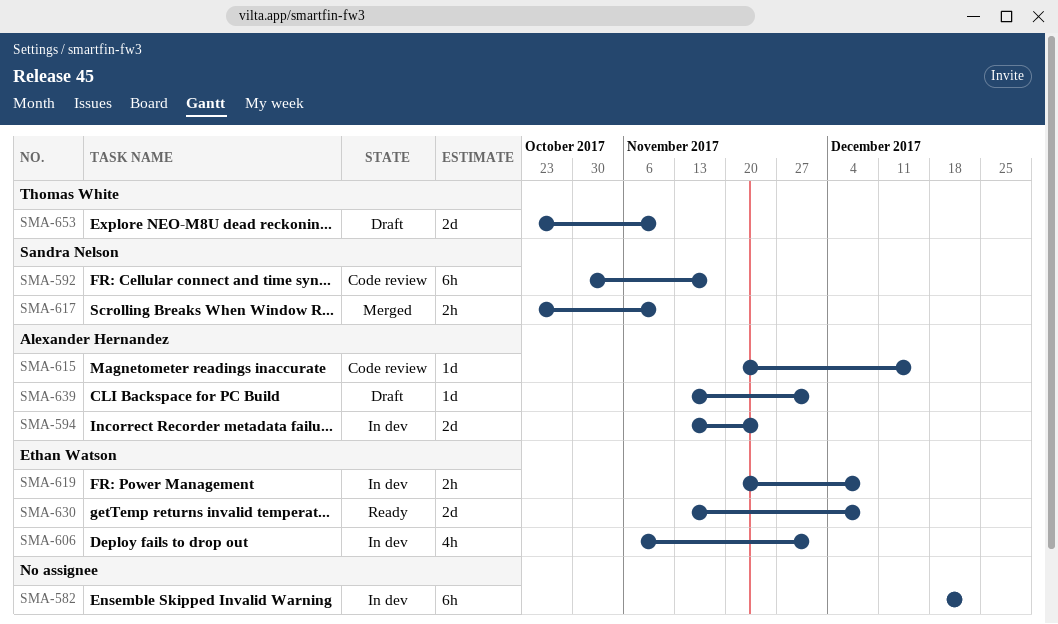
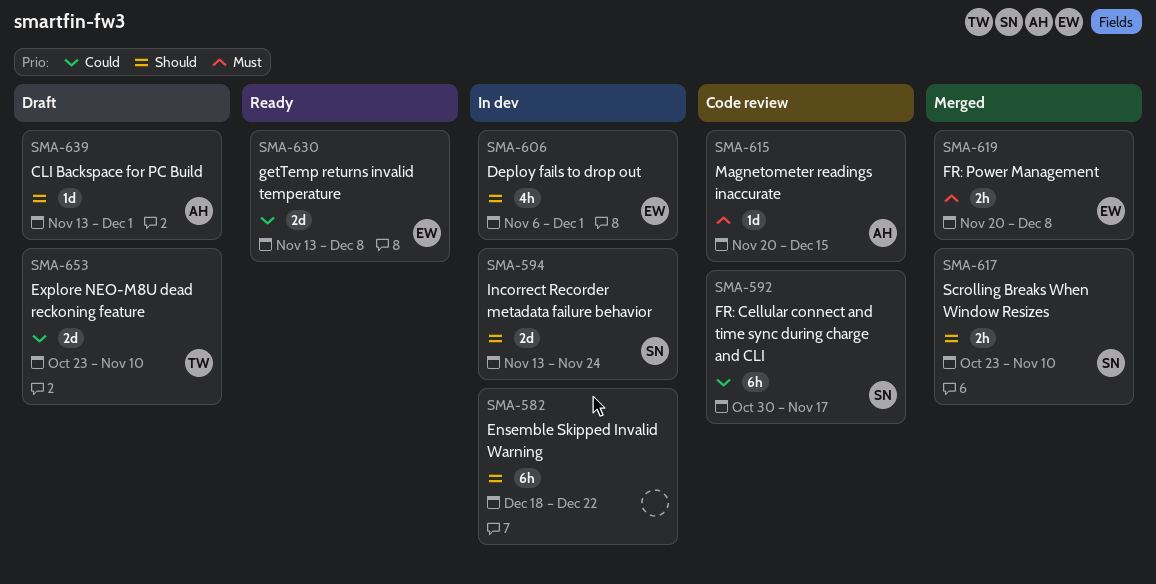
SMA-594, owner: Alexander Hernandez -> Sandra Nelson
SMA-619, status: In dev -> Merged

